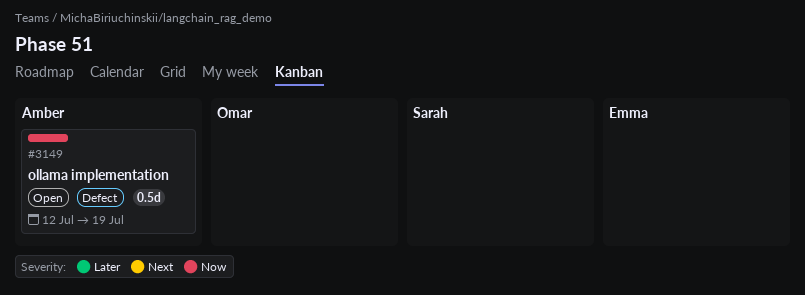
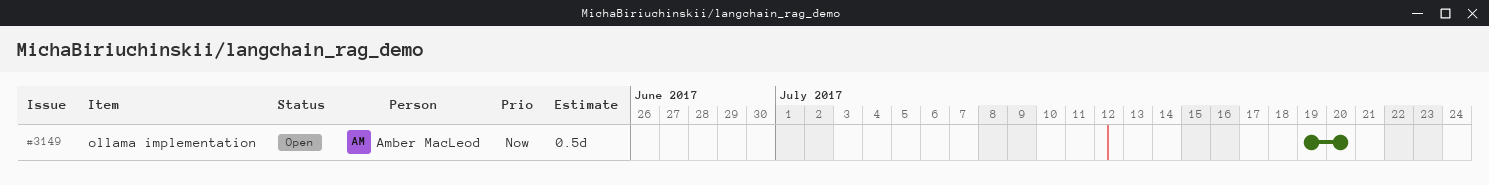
#3149, start: Jul 12 -> Jul 19
#3149, due: Jul 19 -> Jul 20

